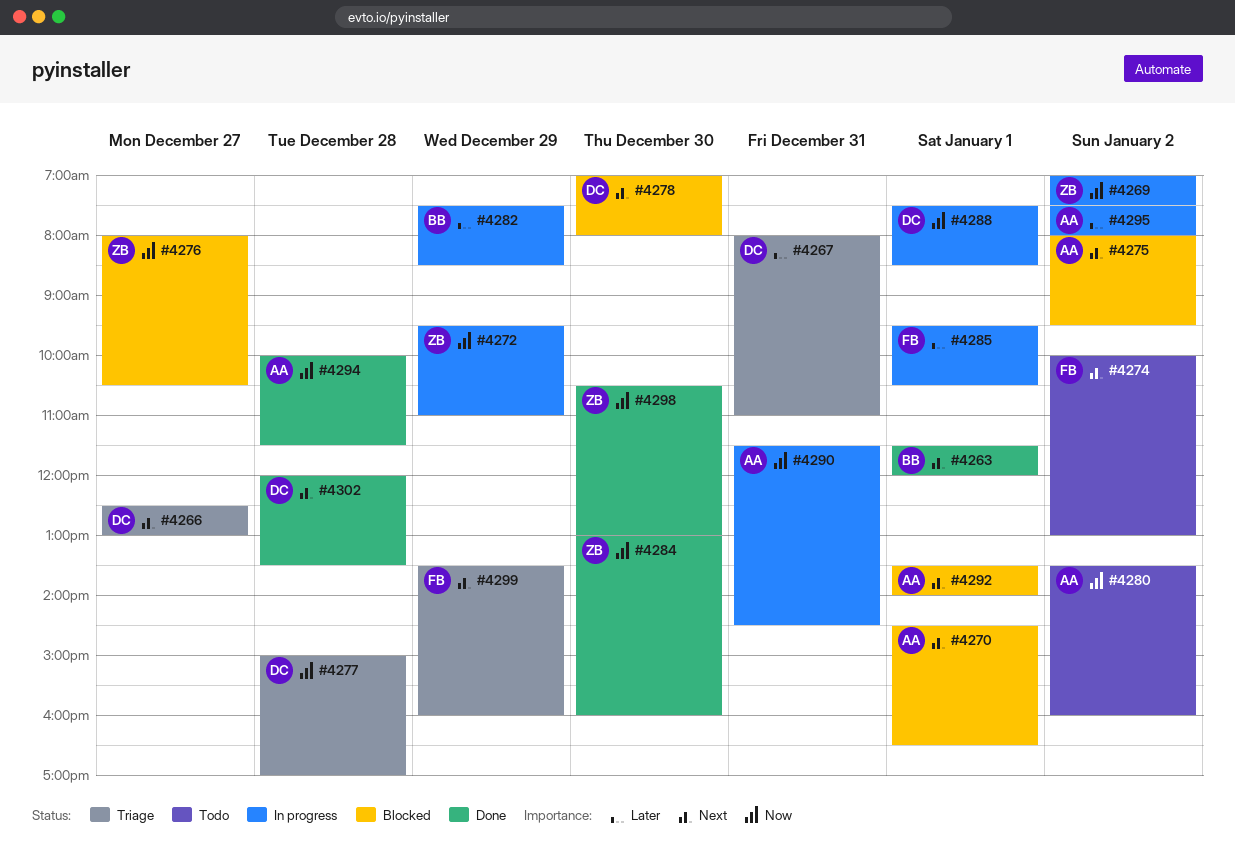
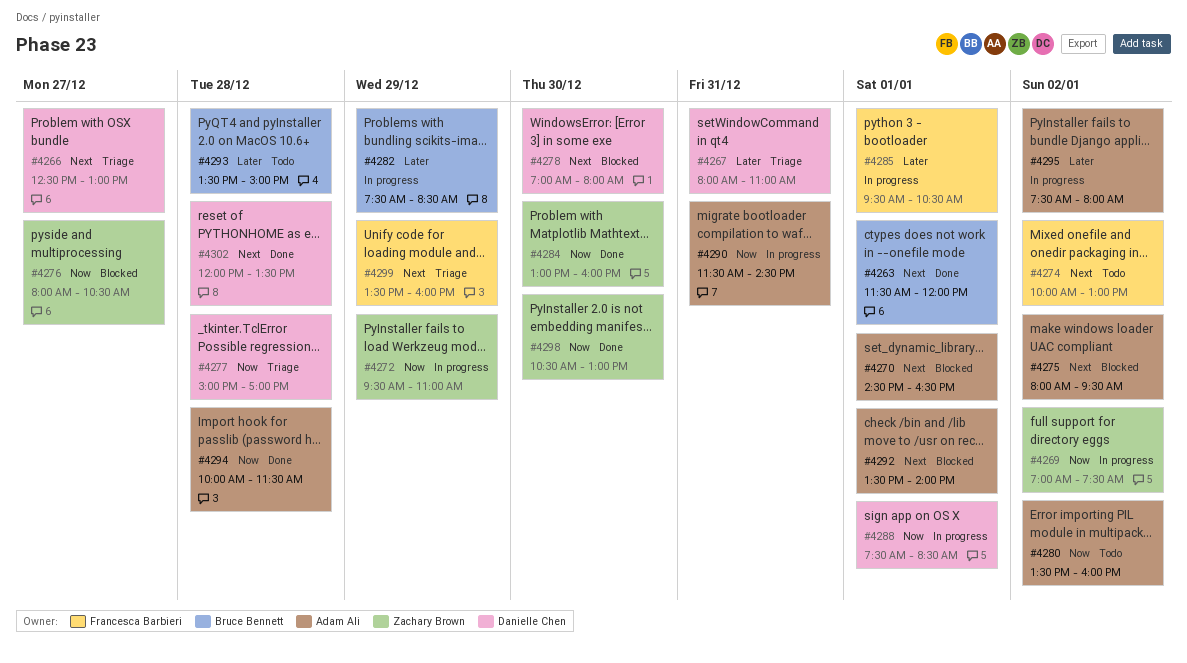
#4293: none -> present

